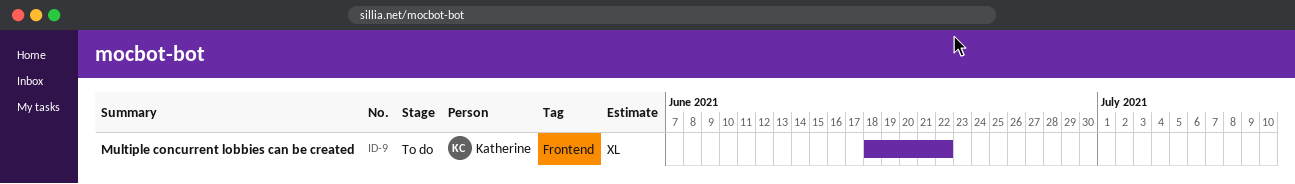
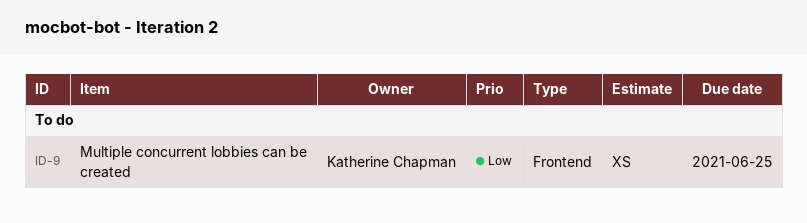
ID-9, estimate: XL -> XS
ID-9, due: Jun 22 -> Jun 25

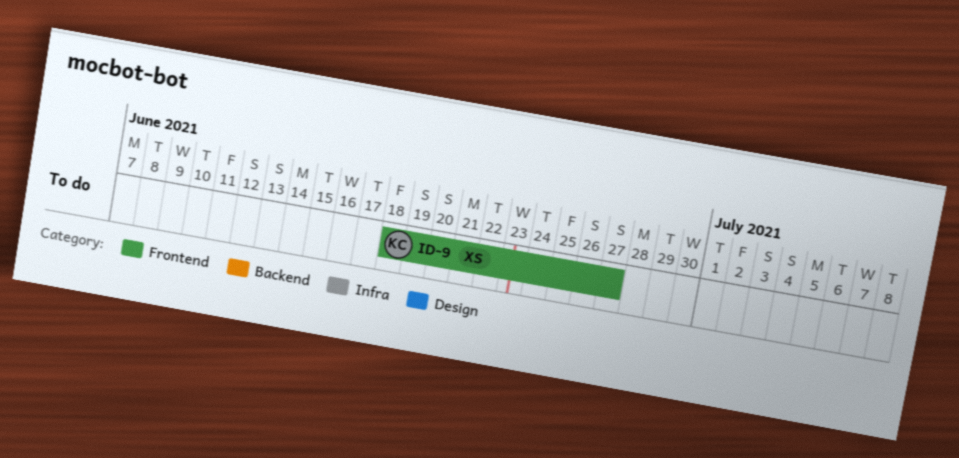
ID-9, due: Jun 25 -> Jun 27

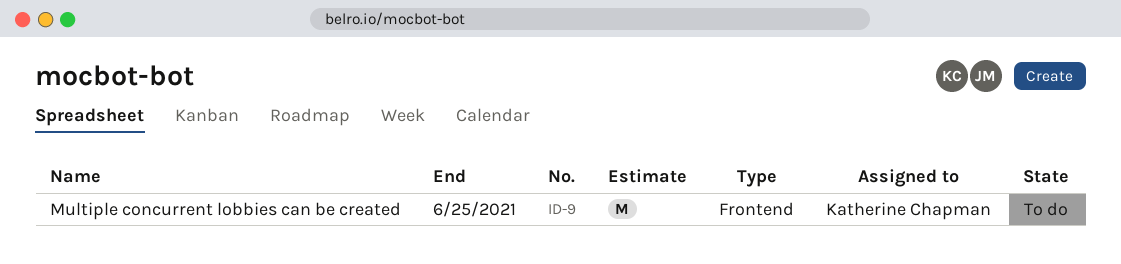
ID-9, estimate: XS -> M
ID-9, due: Jun 27 -> Jun 25

